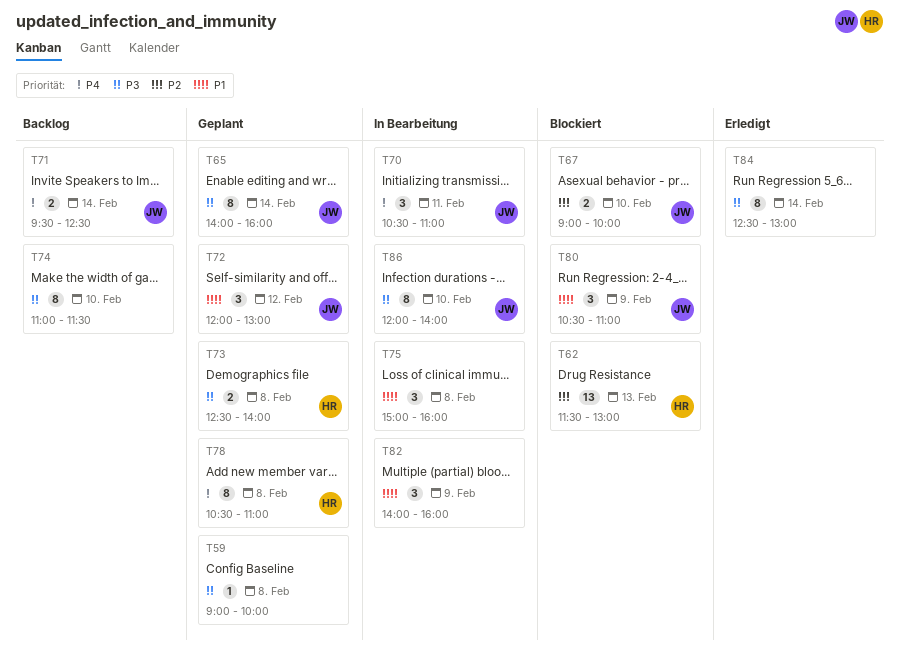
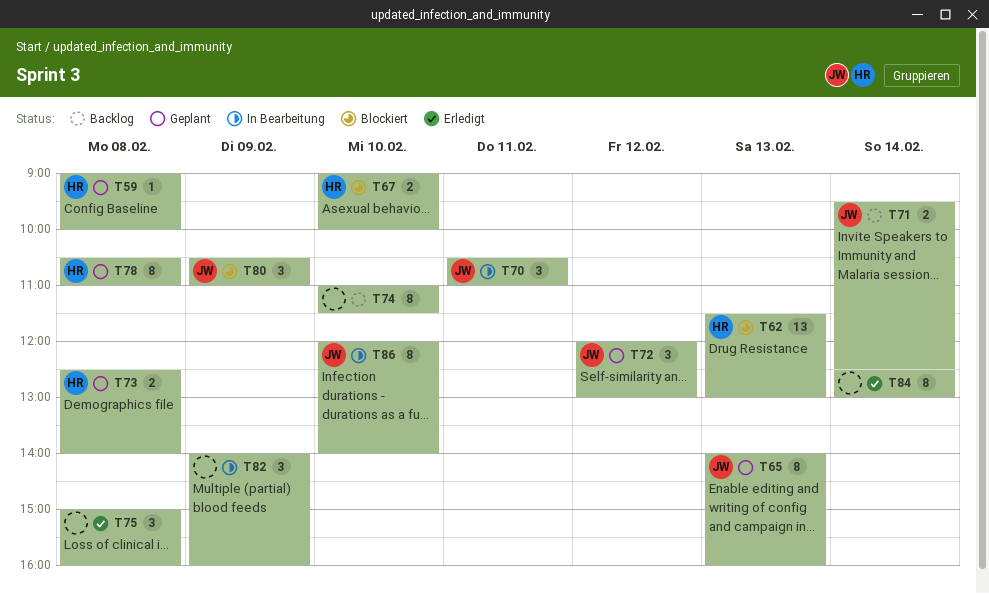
T59, owner: none -> HR
T65, day: Feb 14 -> Feb 13
T67, owner: JW -> HR
T75, status: In Bearbeitung -> Erledigt

